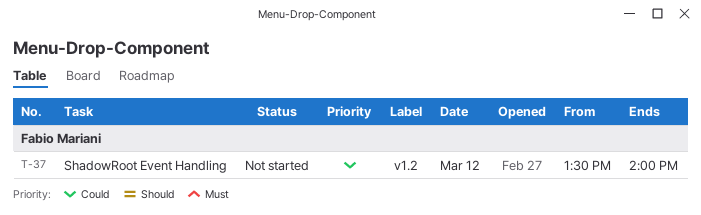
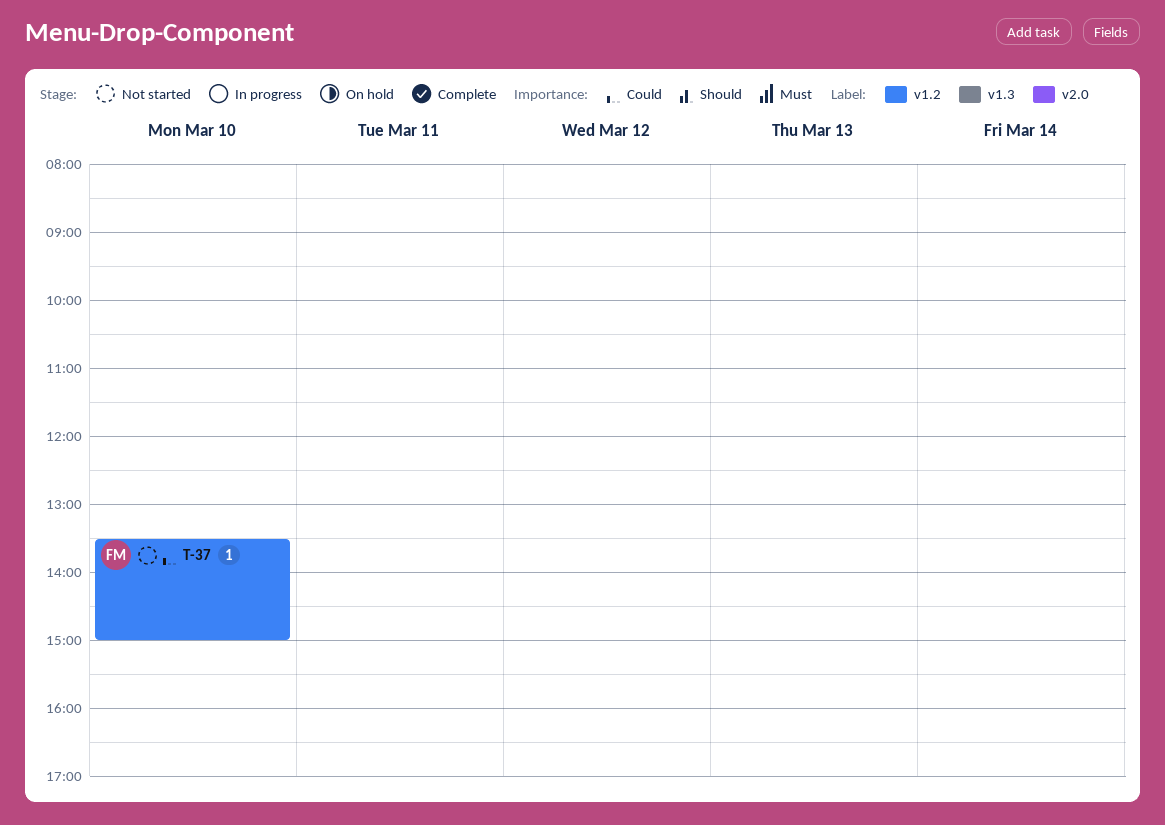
T-37, day: Mar 12 -> Mar 10
T-37, ends: 14:00 -> 15:00

